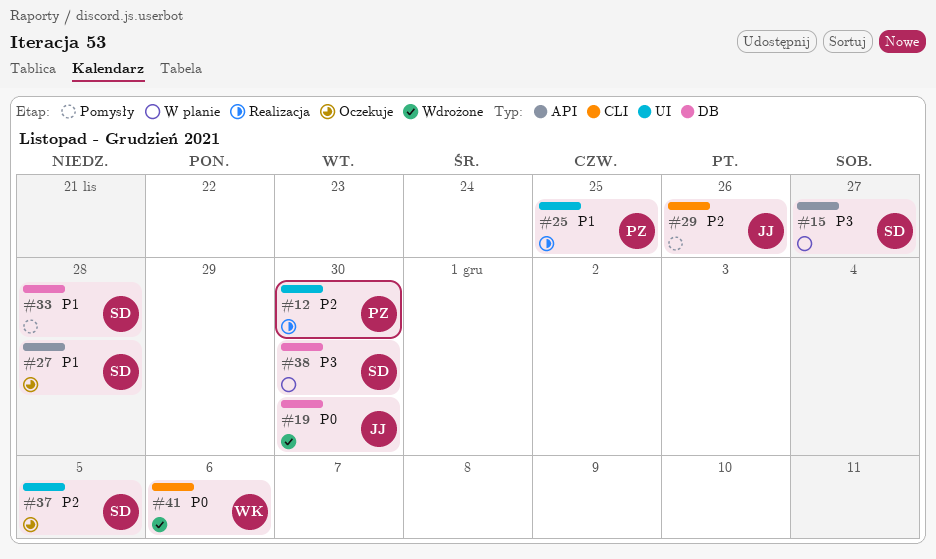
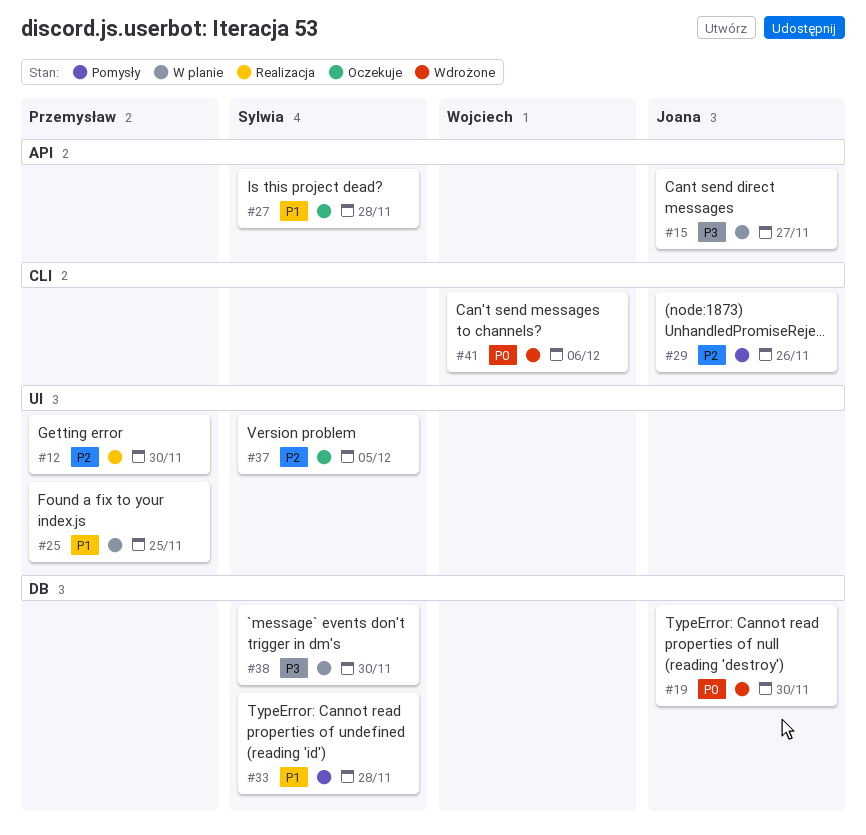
#15, owner: Sylwia -> Joana
#25, status: Realizacja -> W planie

